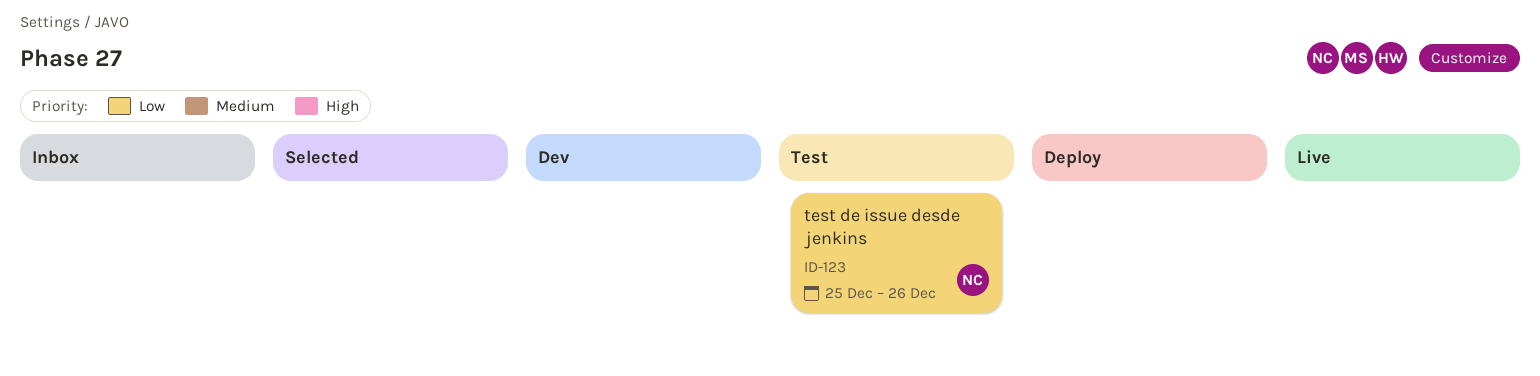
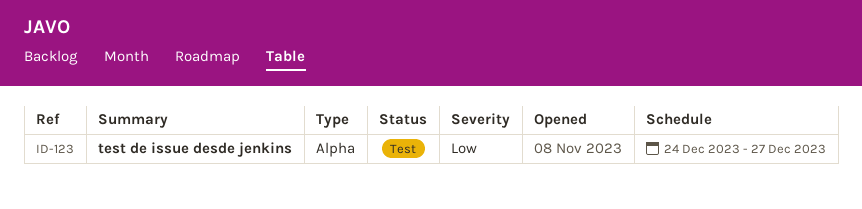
ID-123, start: Dec 25 -> Dec 24
ID-123, due: Dec 26 -> Dec 27

